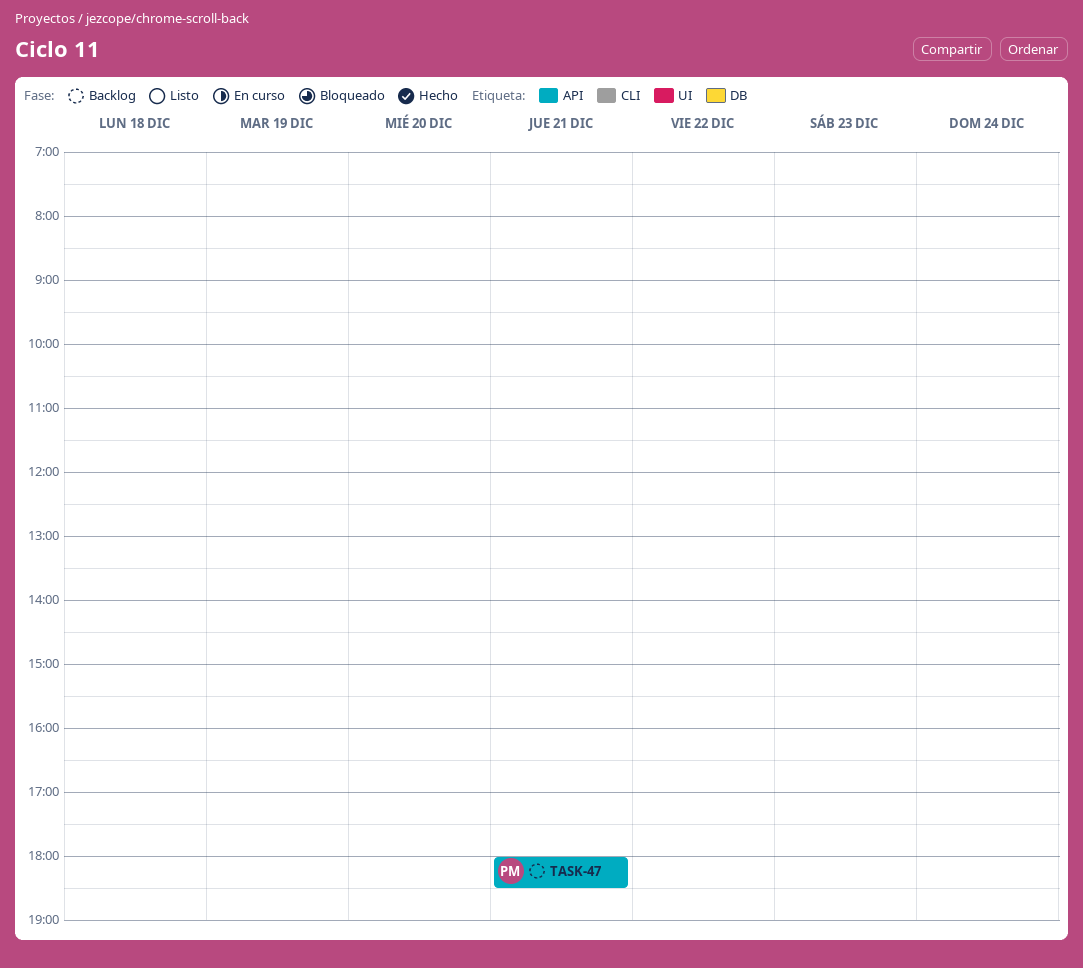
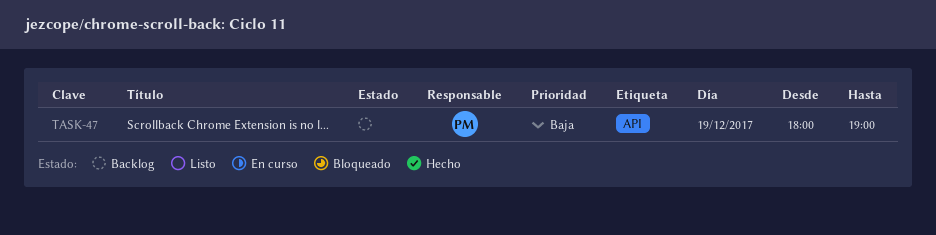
TASK-47, day: Dec 21 -> Dec 19
TASK-47, ends: 18:30 -> 19:00

